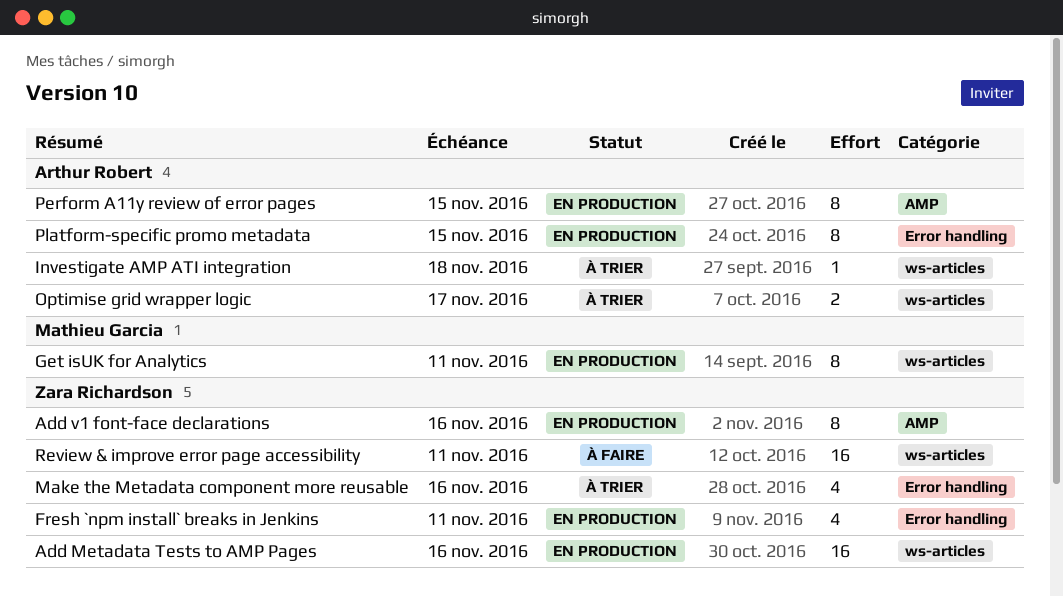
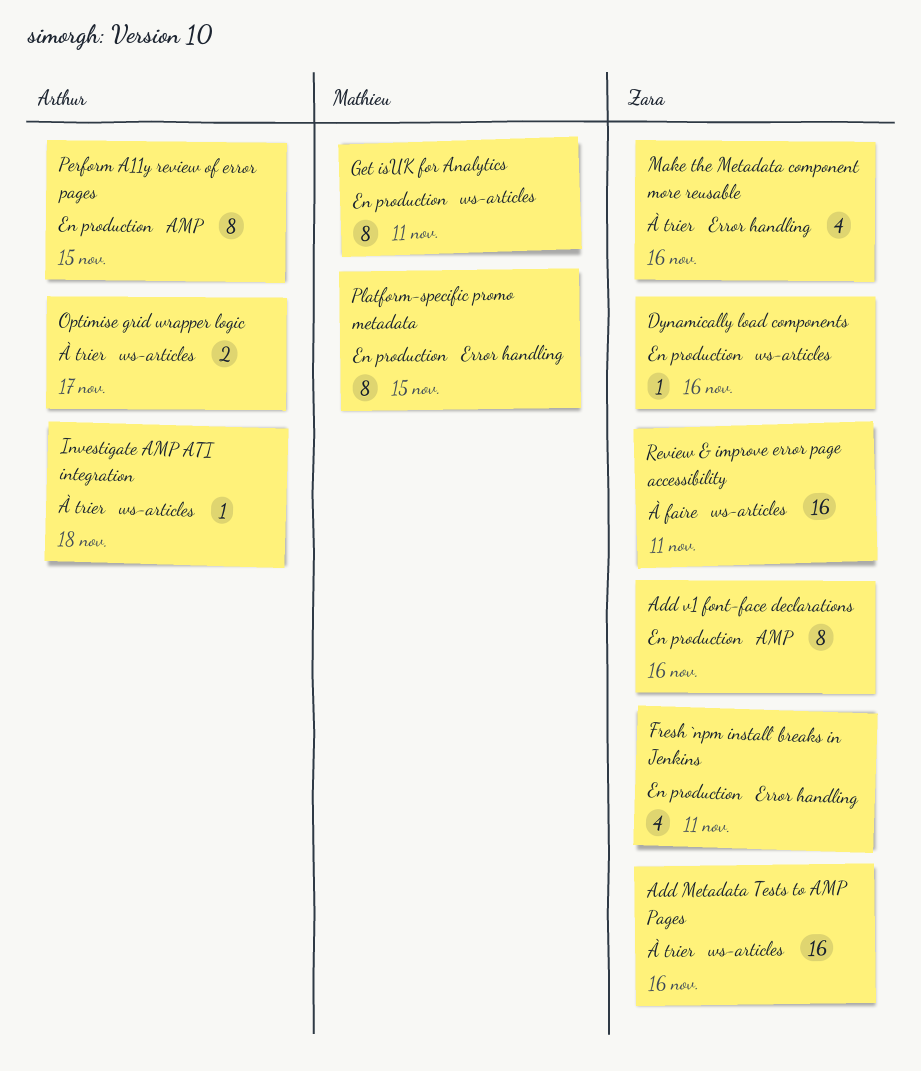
Add Metadata Tests to AMP Pages, status: En production -> À trier
Dynamically load components: none -> present
Platform-specific promo metadata, owner: Arthur Robert -> Mathieu Garcia

